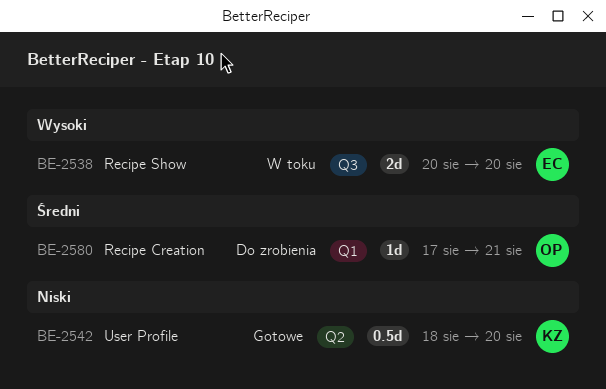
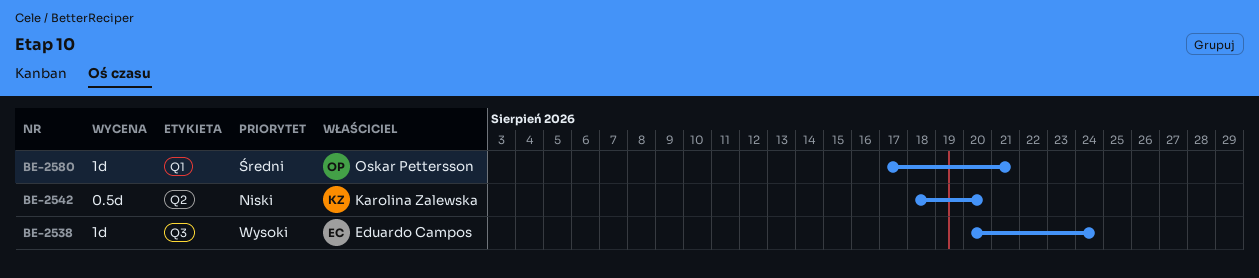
BE-2538, estimate: 2d -> 1d
BE-2538, due: Aug 20 -> Aug 24

